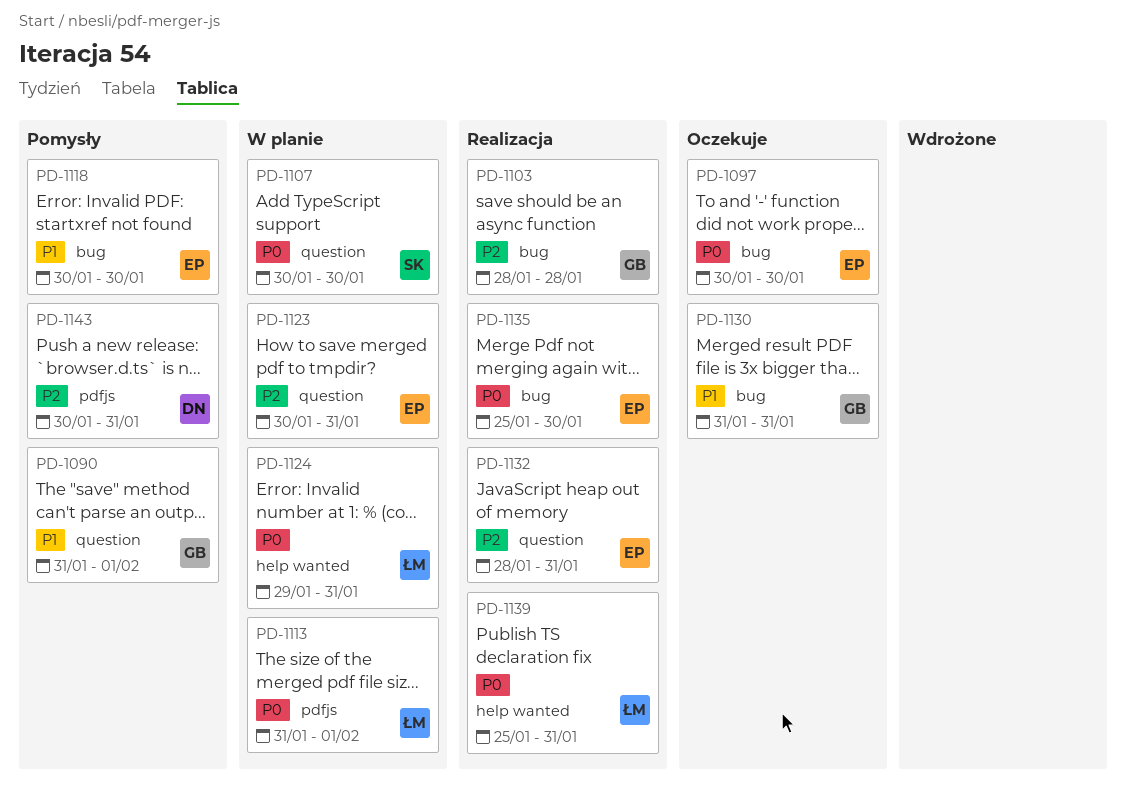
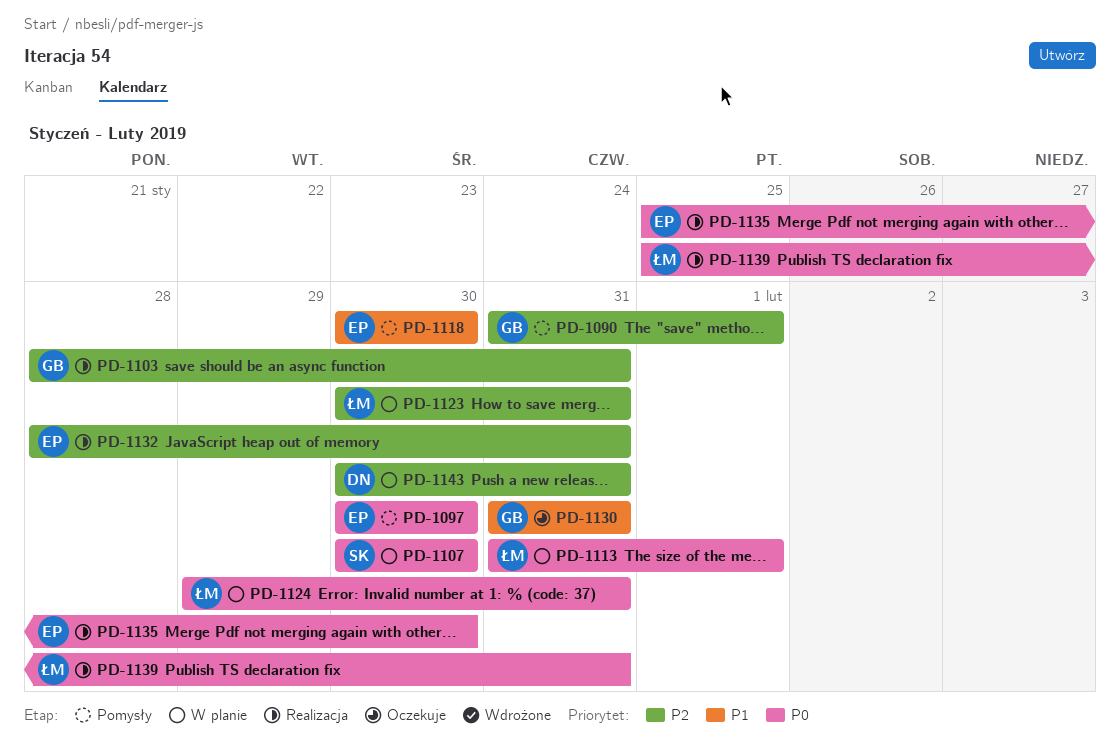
PD-1090, priority: P1 -> P2
PD-1097, status: Oczekuje -> Pomysły
PD-1103, due: Jan 28 -> Jan 31
PD-1123, owner: EP -> ŁM
PD-1143, status: Pomysły -> W planie

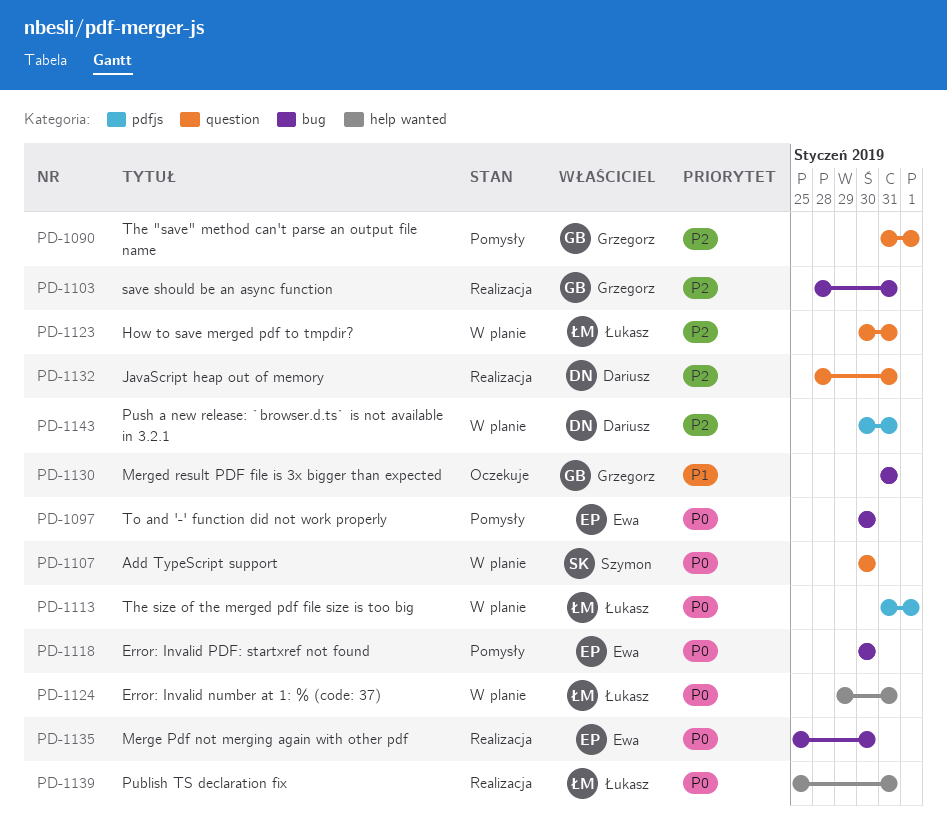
PD-1118, priority: P1 -> P0
PD-1132, owner: Ewa -> Dariusz

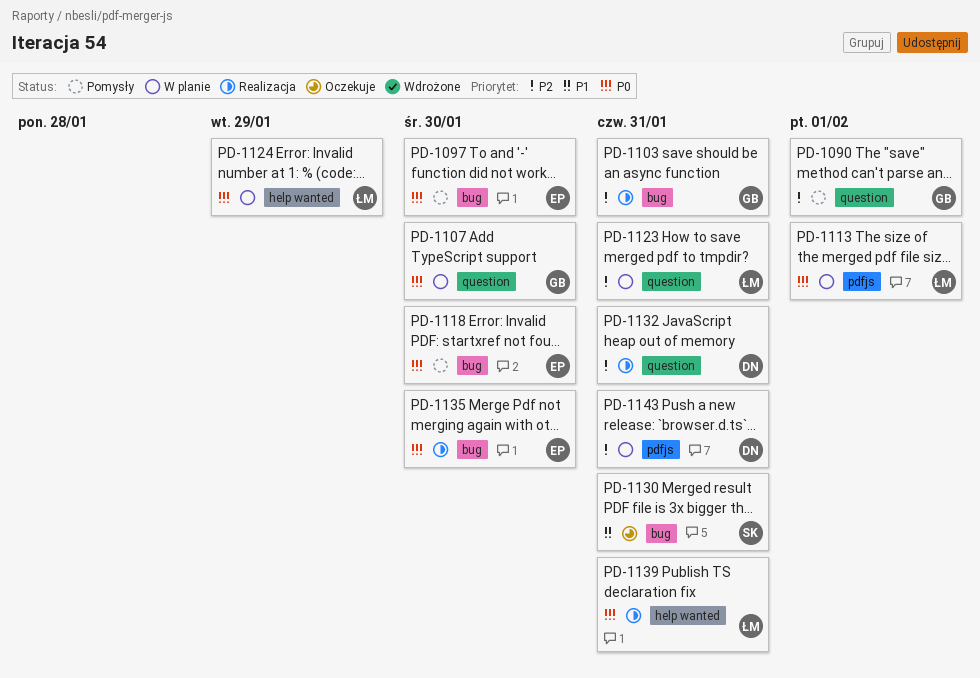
PD-1107, owner: Szymon -> Grzegorz
PD-1124, due: Jan 31 -> Jan 29
PD-1130, owner: Grzegorz -> Szymon

